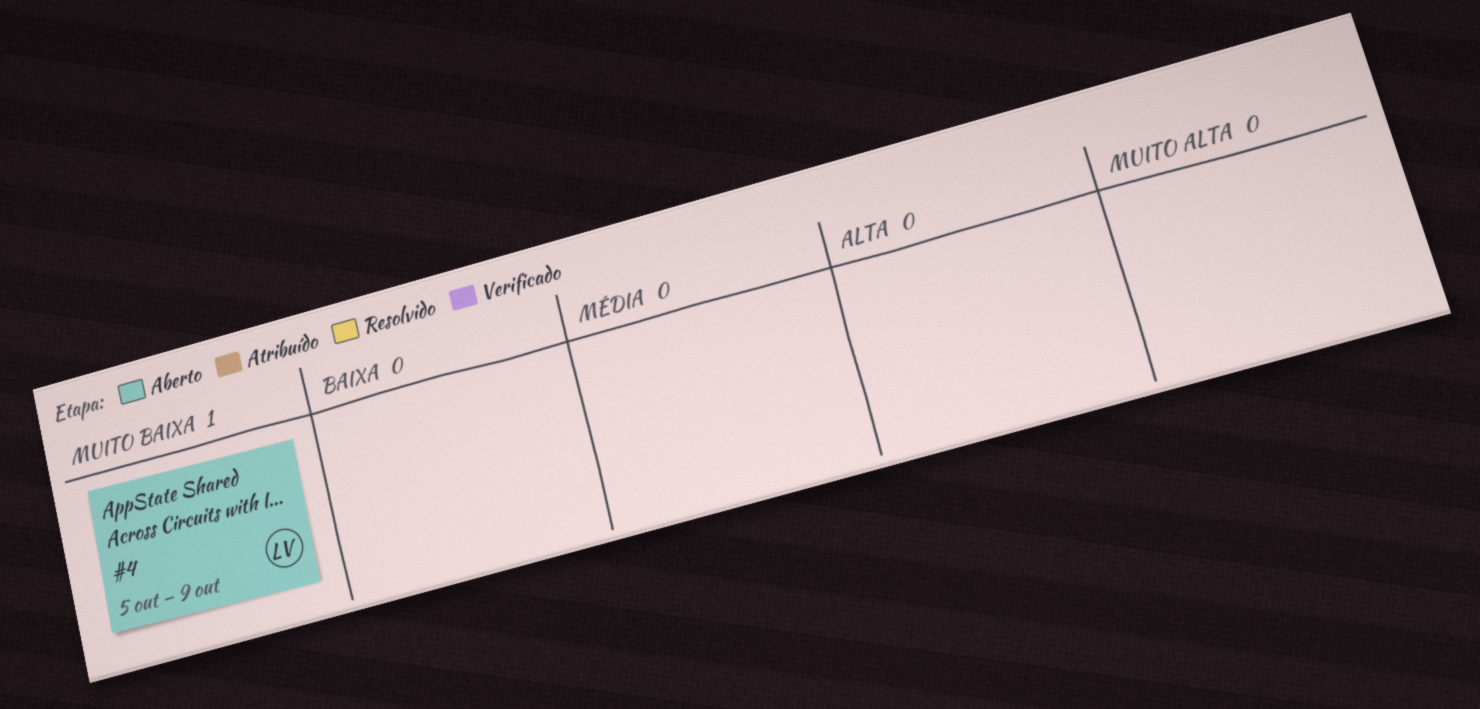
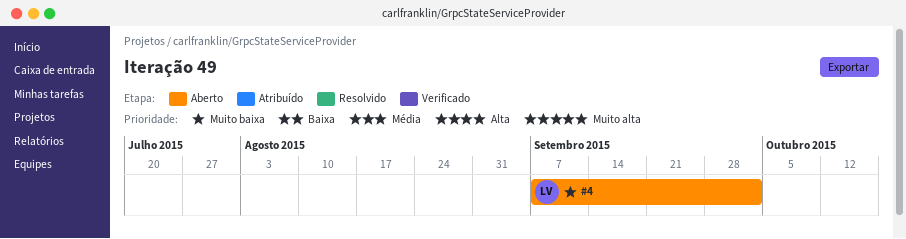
#4, start: Oct 5 -> Sep 7
#4, due: Oct 9 -> Oct 2

